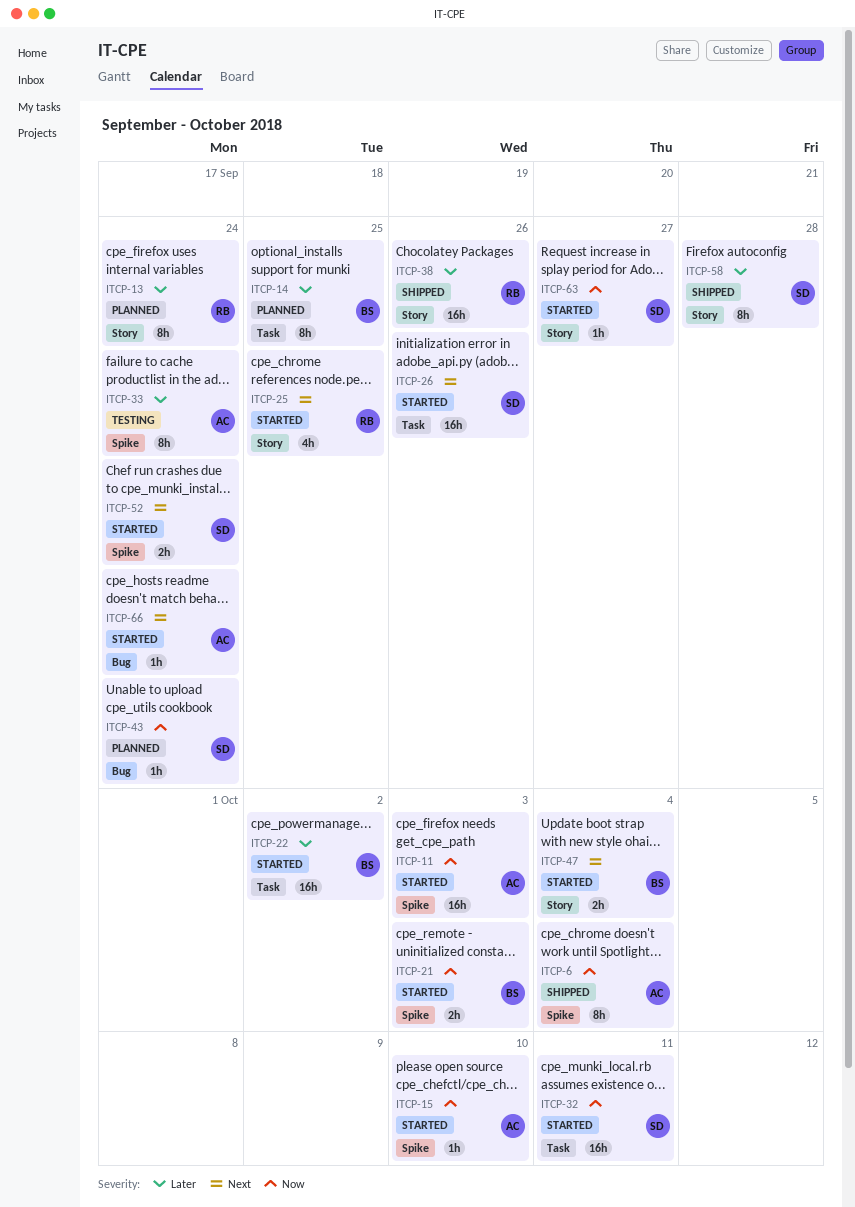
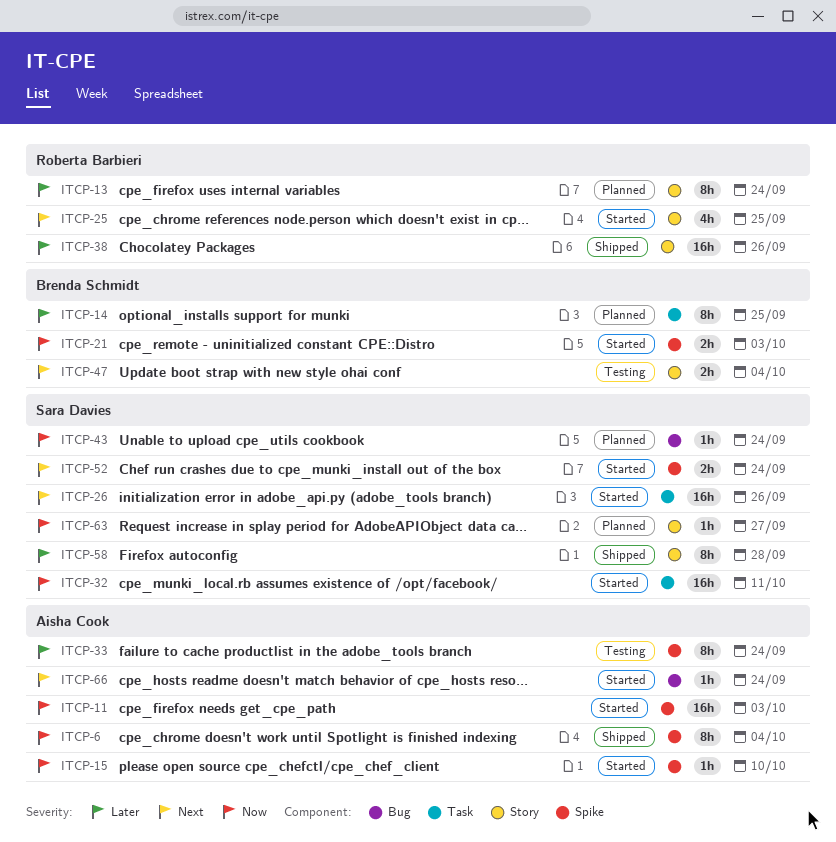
ITCP-22: present -> none
ITCP-47, status: Started -> Testing
ITCP-63, status: Started -> Planned

